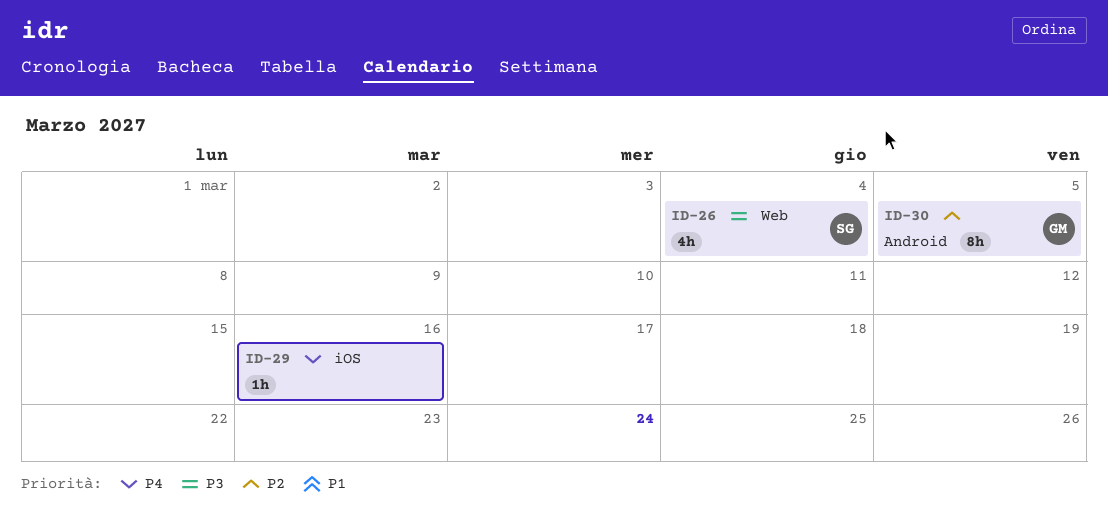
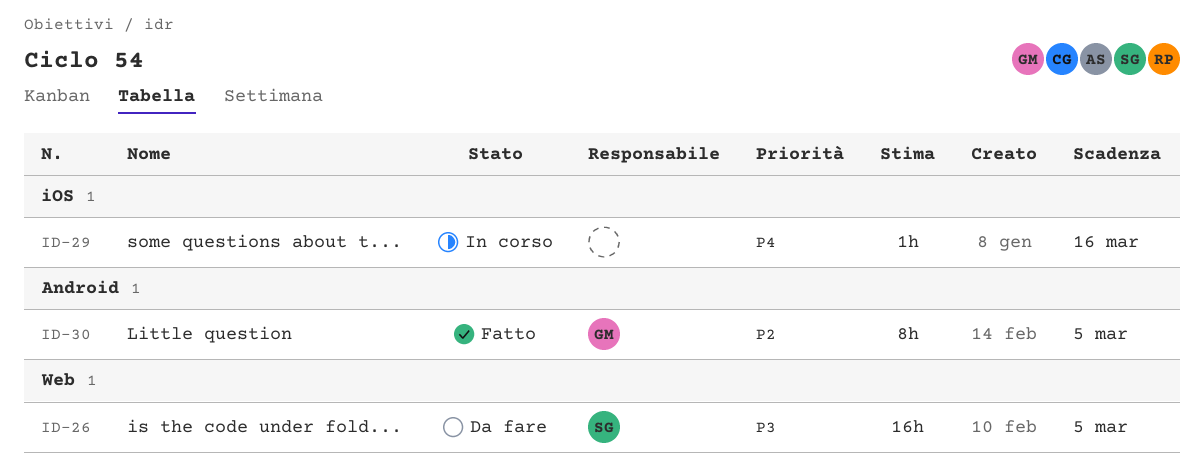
ID-26, estimate: 4h -> 16h
ID-26, due: Mar 4 -> Mar 5

